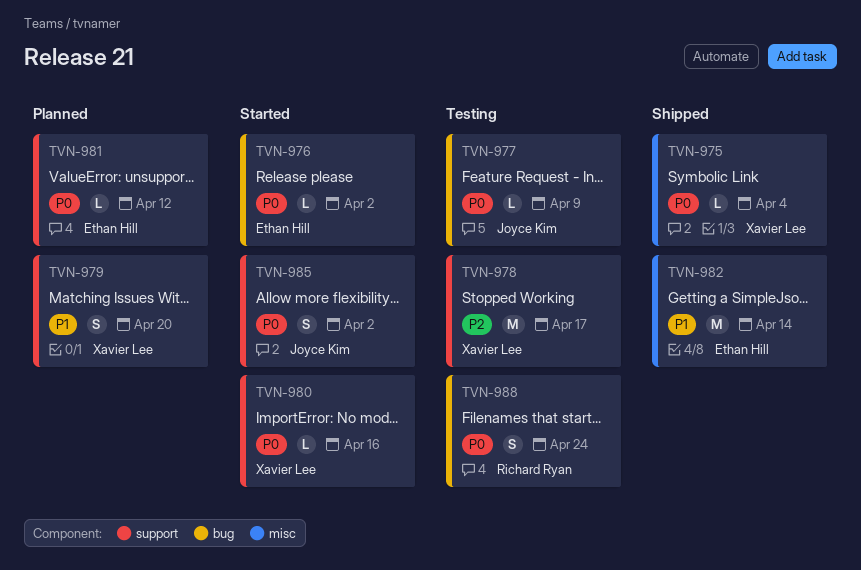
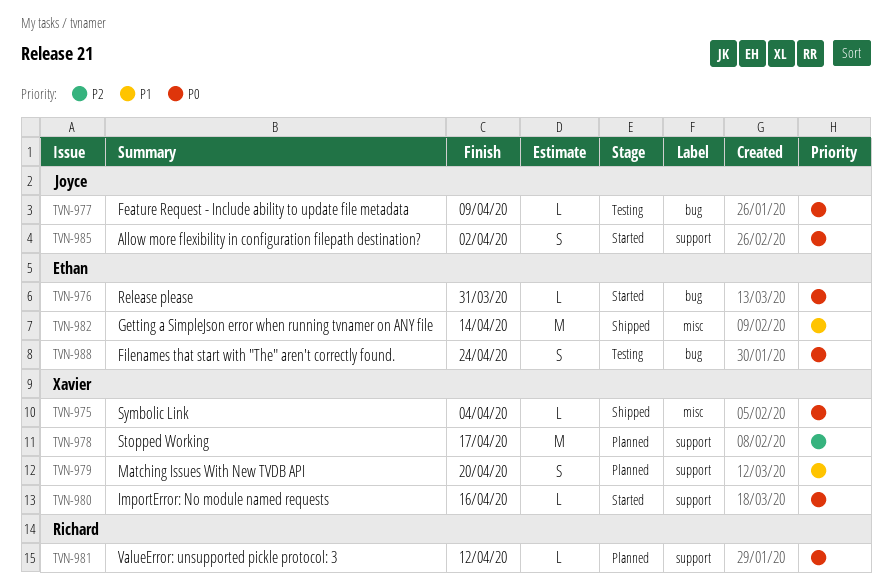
TVN-976, due: Apr 2 -> Mar 31
TVN-978, status: Testing -> Planned
TVN-981, owner: Ethan Hill -> Richard Ryan
TVN-988, owner: Richard Ryan -> Ethan Hill

